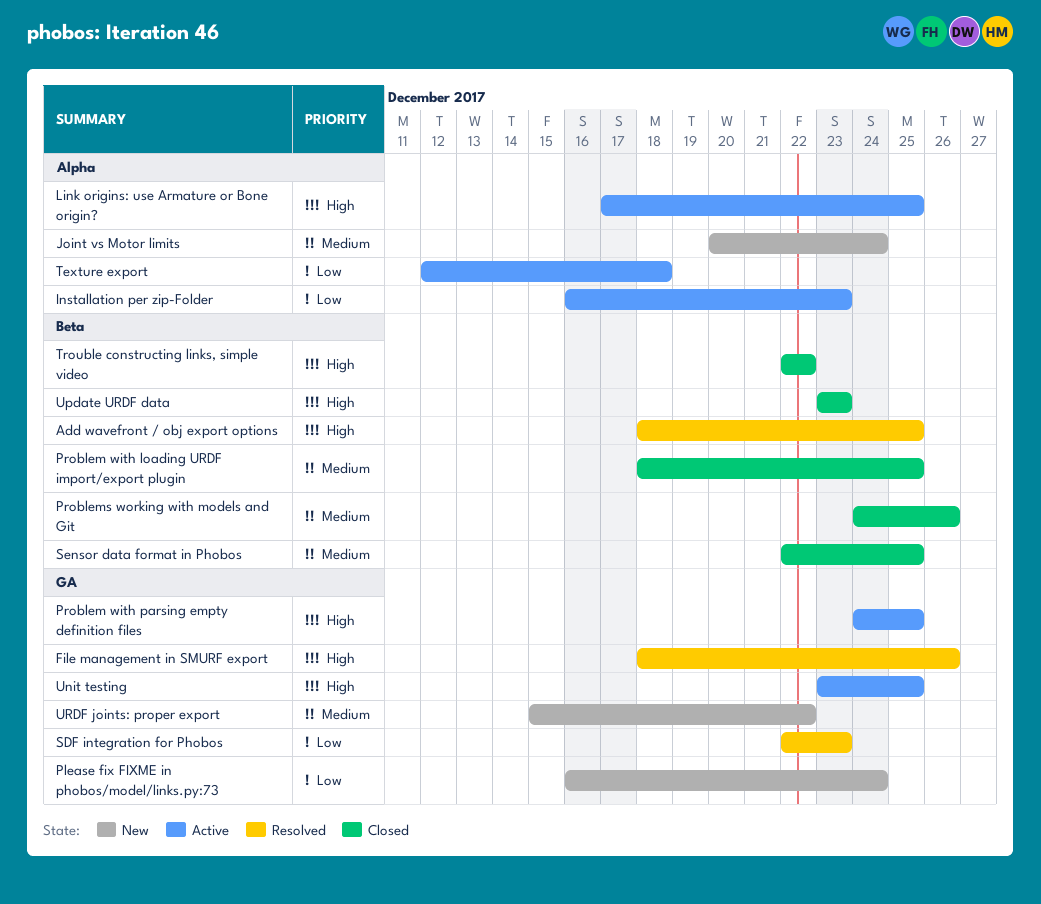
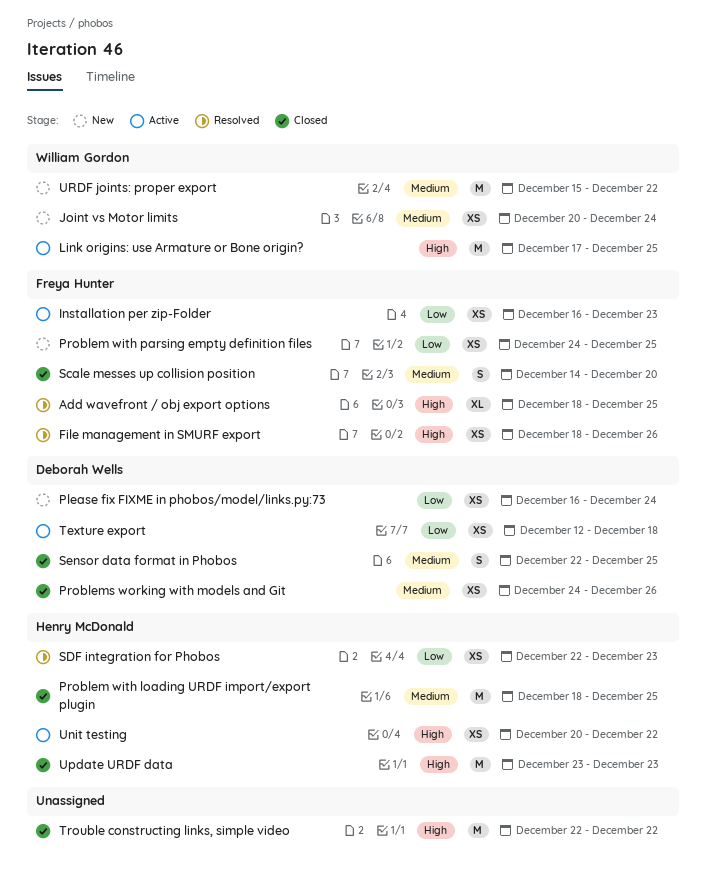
Problem with parsing empty definition files, status: Active -> New
Problem with parsing empty definition files, priority: High -> Low
Scale messes up collision position: none -> present
Unit testing, start: Dec 23 -> Dec 20
Unit testing, due: Dec 25 -> Dec 22

